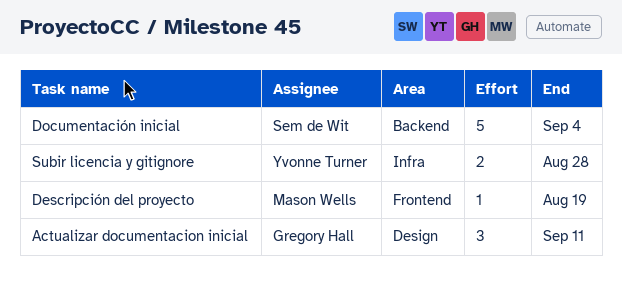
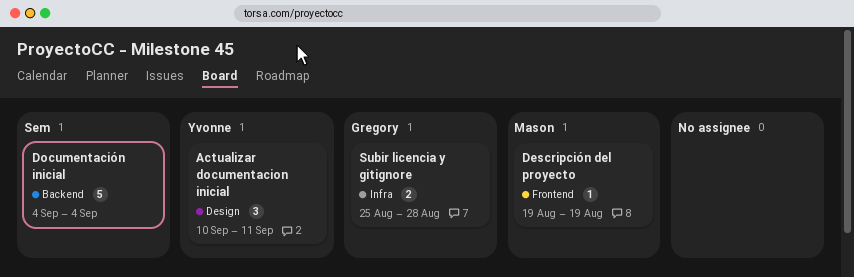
Actualizar documentacion inicial, owner: Gregory Hall -> Yvonne Turner
Subir licencia y gitignore, owner: Yvonne Turner -> Gregory Hall

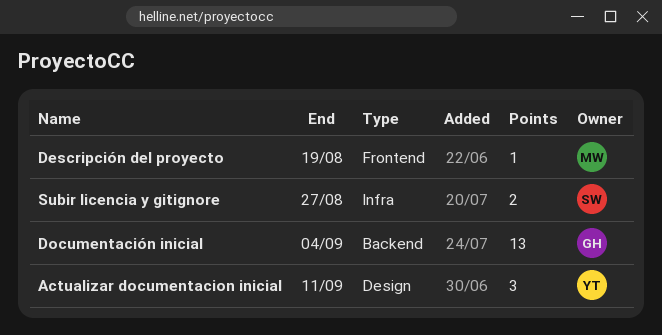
Documentación inicial, owner: Sem -> Gregory
Documentación inicial, estimate: 5 -> 13
Subir licencia y gitignore, owner: Gregory -> Sem
Subir licencia y gitignore, due: Aug 28 -> Aug 27

